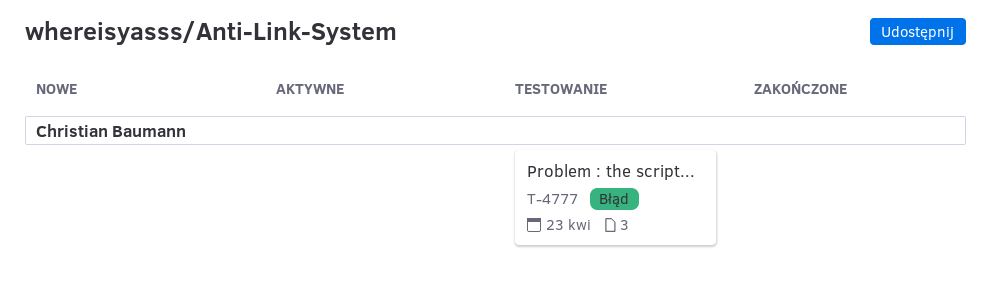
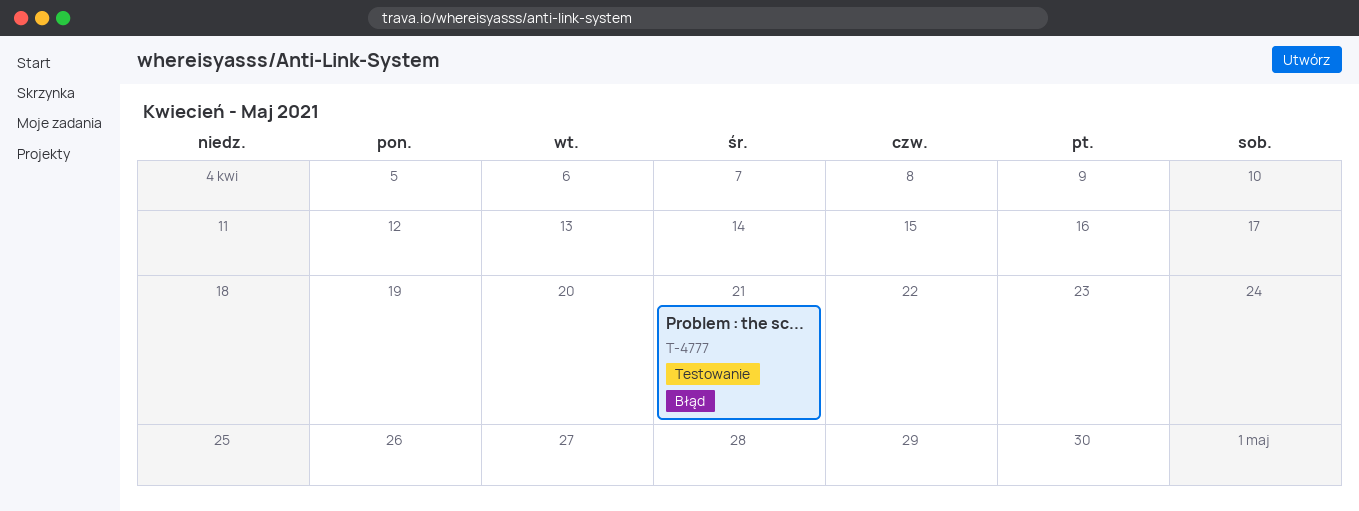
T-4777, due: Apr 23 -> Apr 21

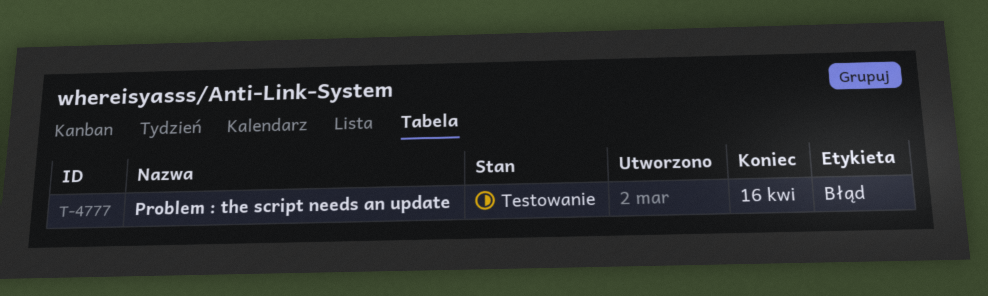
T-4777, due: Apr 21 -> Apr 16

